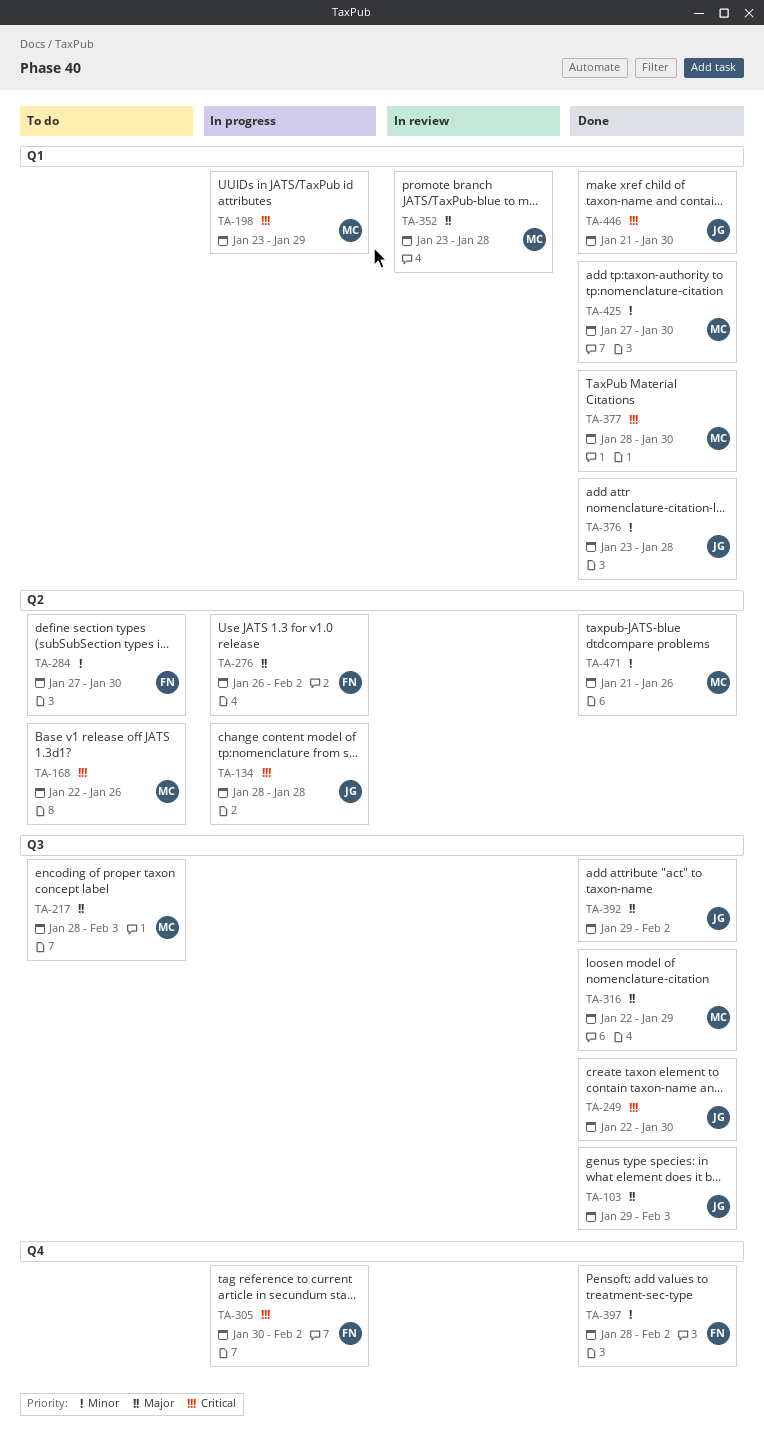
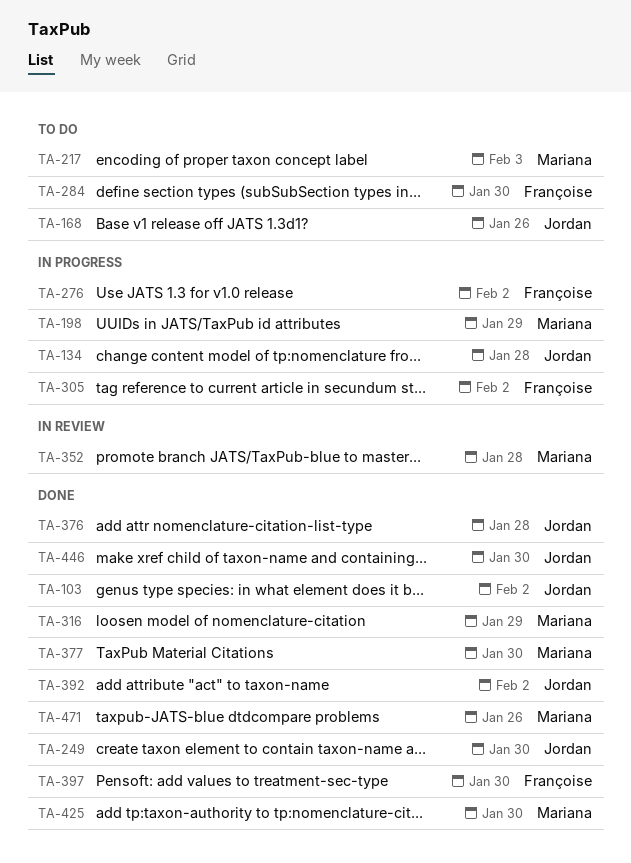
TA-103, due: Feb 3 -> Feb 2
TA-168, owner: Mariana -> Jordan
TA-397, due: Feb 2 -> Jan 30

